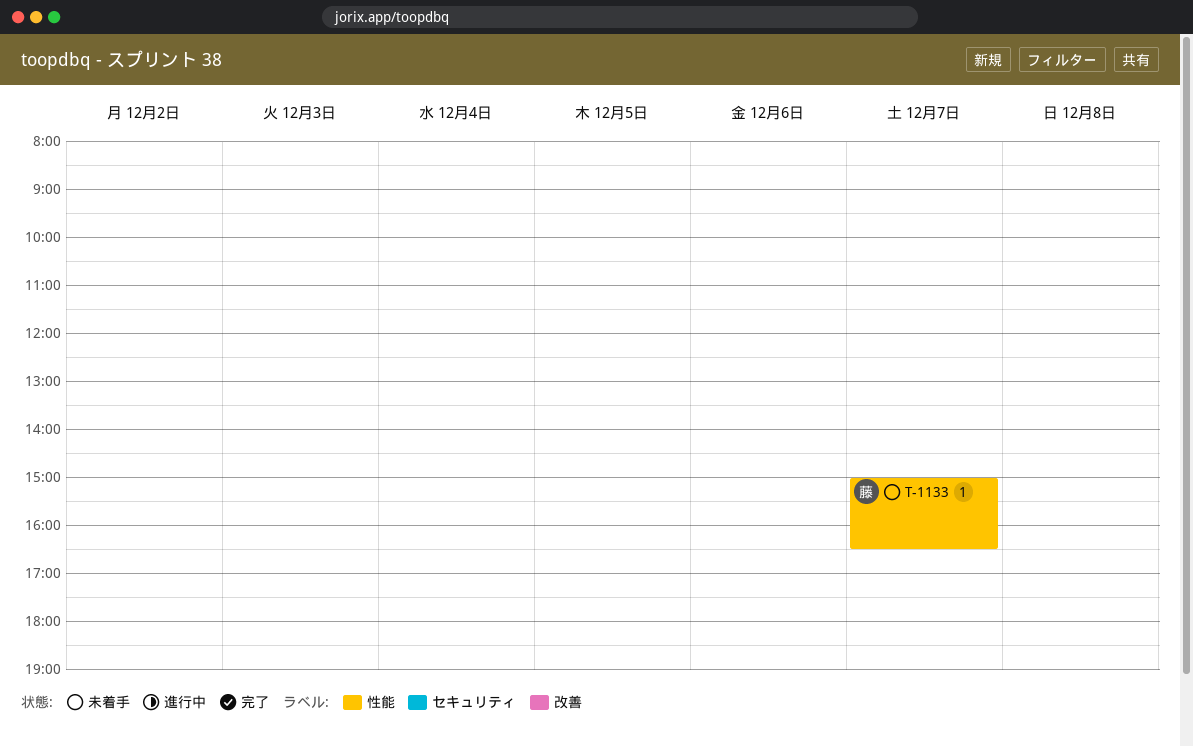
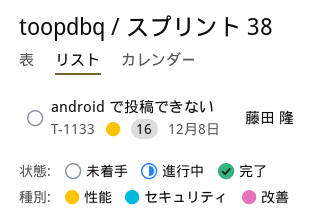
T-1133, estimate: 1 -> 16
T-1133, day: Dec 7 -> Dec 8

